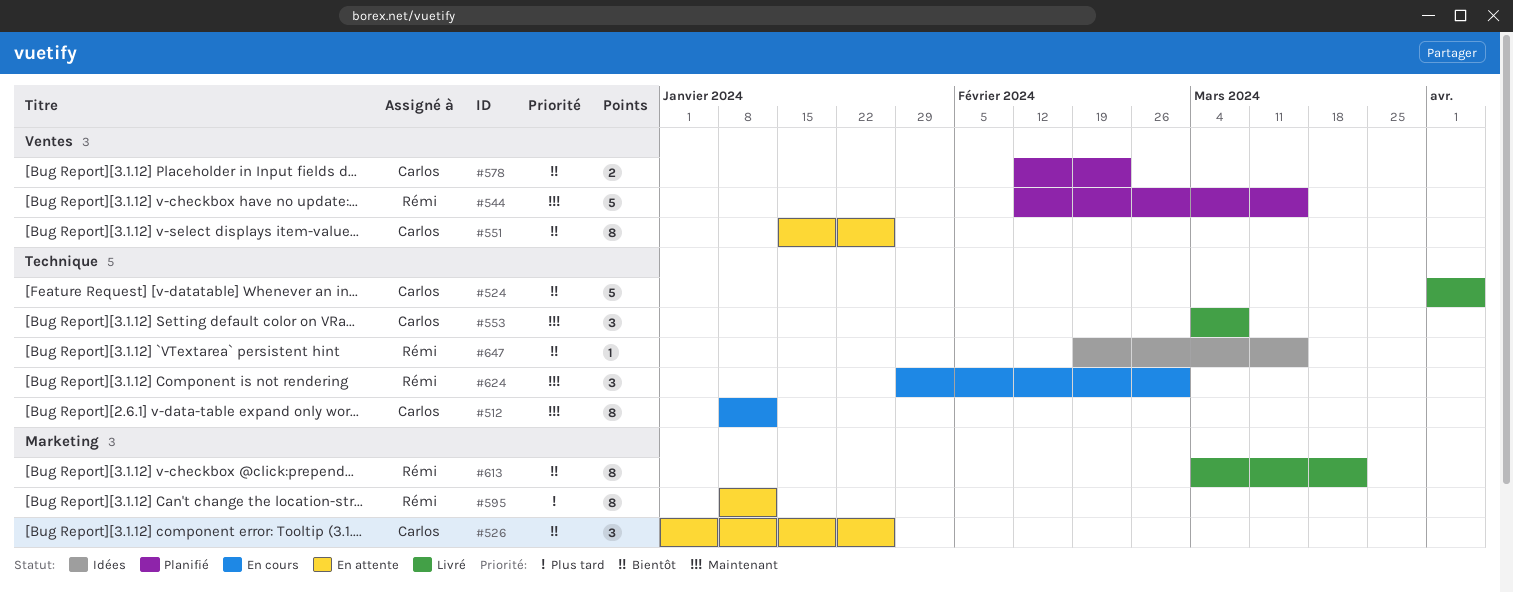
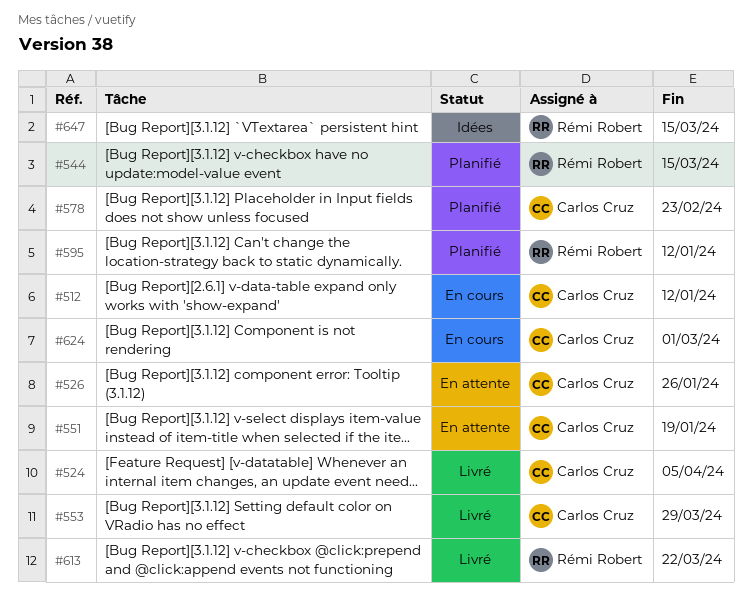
#551, due: Jan 26 -> Jan 19
#553, due: Mar 8 -> Mar 29
#595, status: En attente -> Planifié
#624, owner: Rémi Robert -> Carlos Cruz

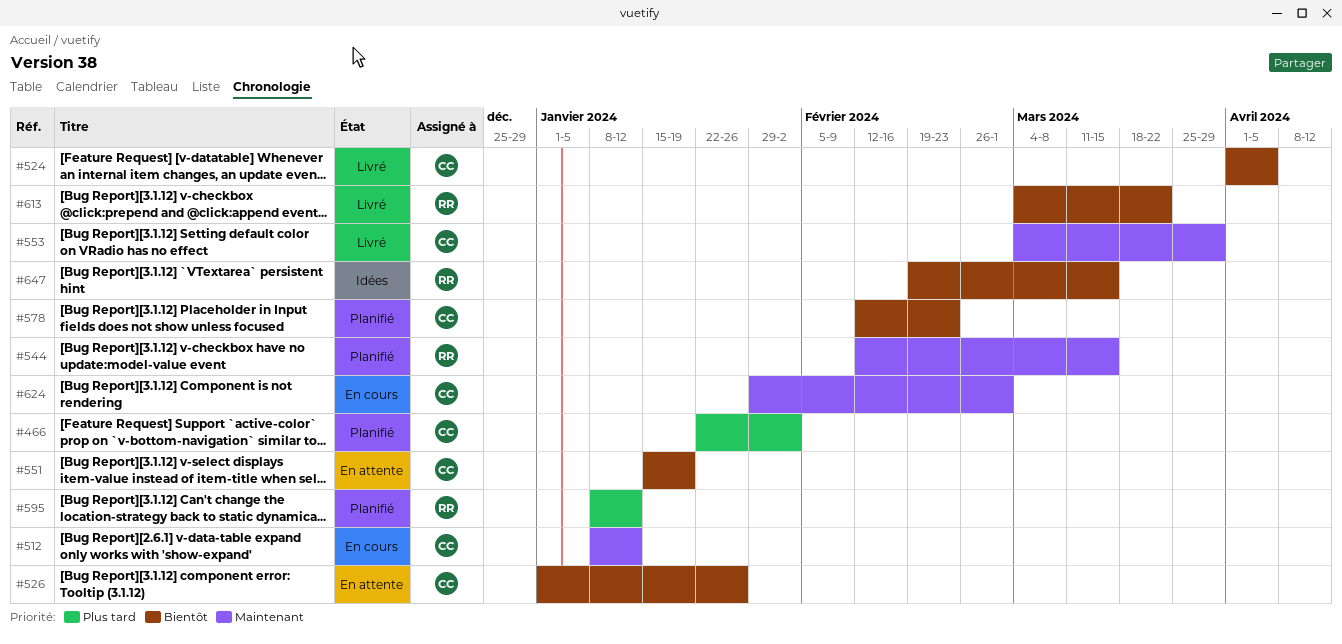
#466: none -> present

